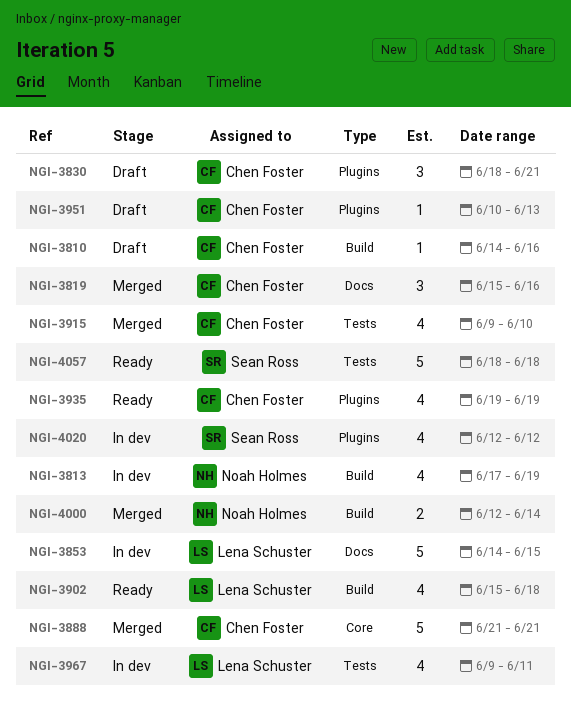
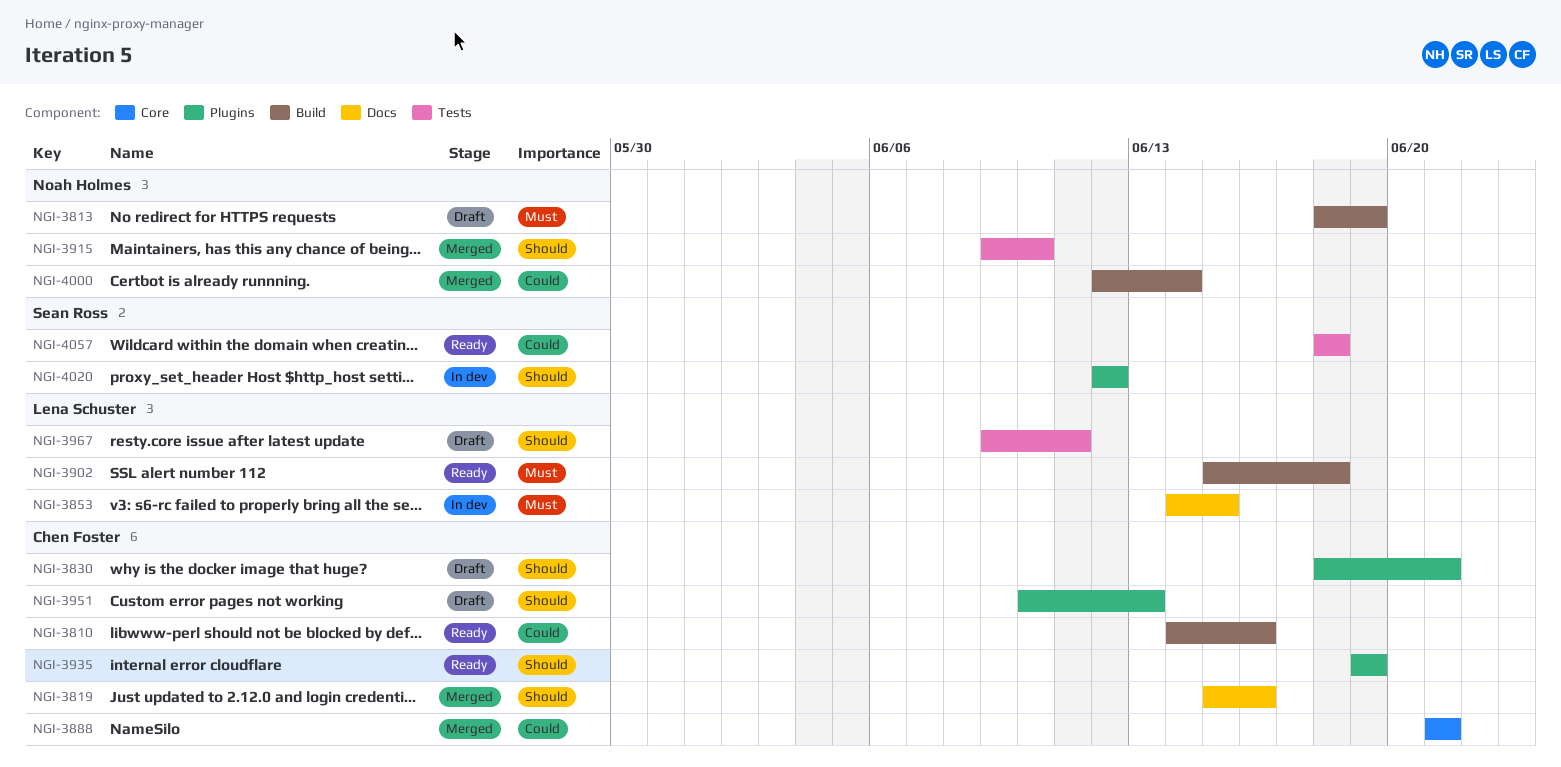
NGI-3810, status: Draft -> Ready
NGI-3813, status: In dev -> Draft
NGI-3813, start: Jun 17 -> Jun 18
NGI-3915, owner: Chen Foster -> Noah Holmes
NGI-3967, status: In dev -> Draft

